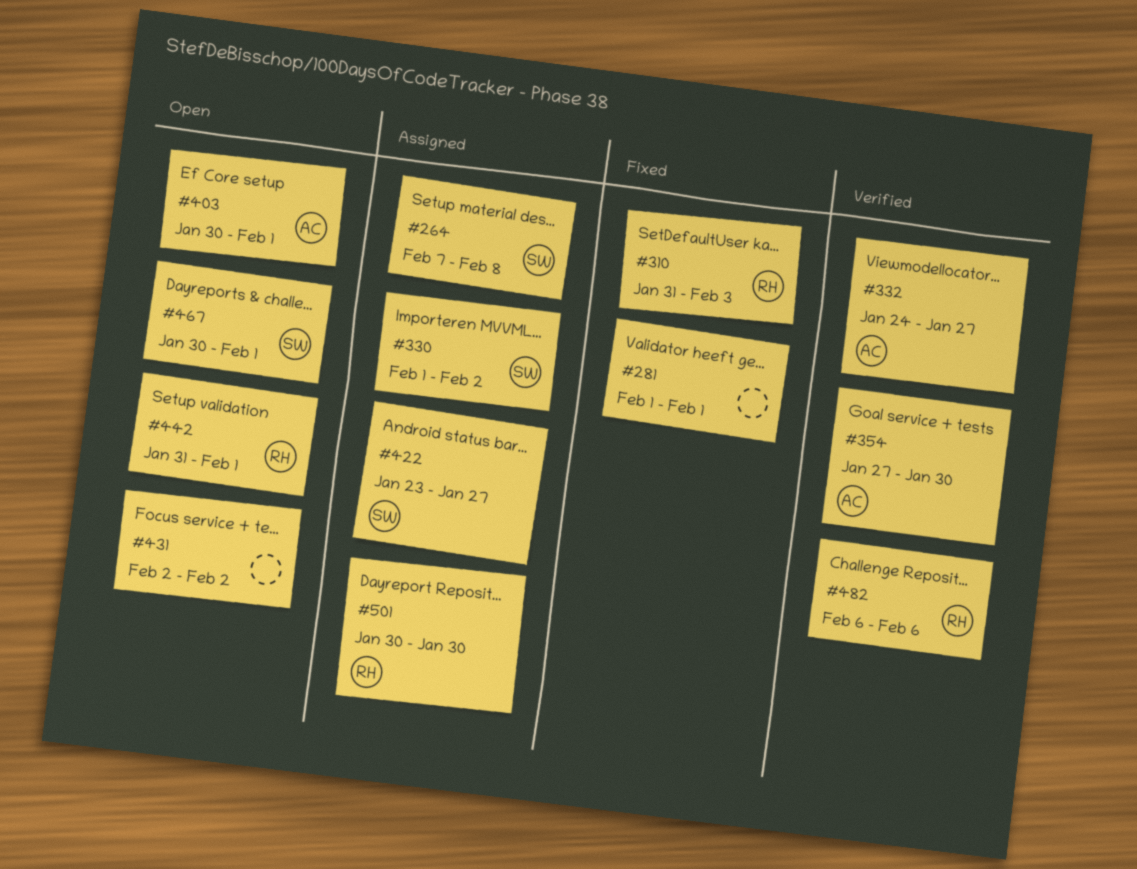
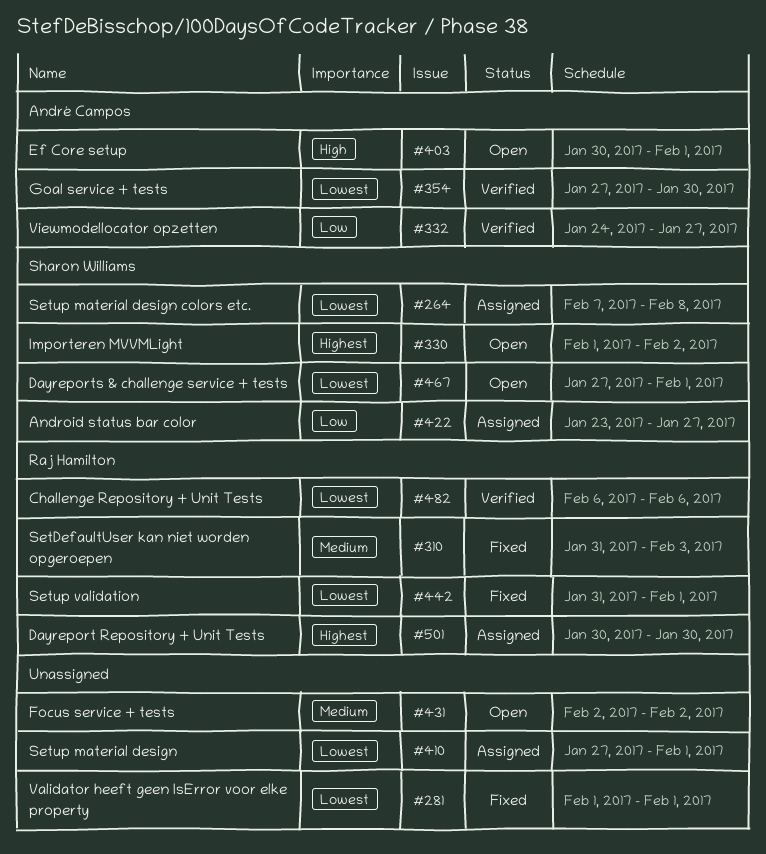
#330, status: Assigned -> Open
#410: none -> present
#442, status: Open -> Fixed
#467, start: Jan 30 -> Jan 27

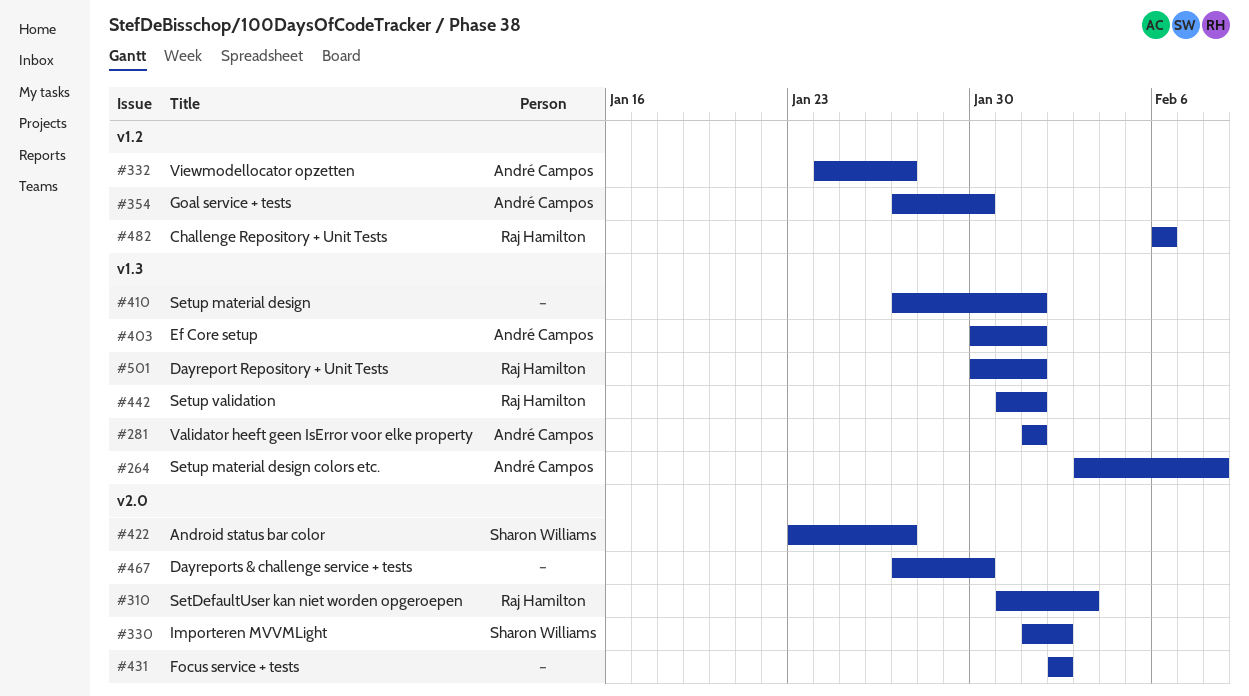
#264, owner: Sharon Williams -> André Campos
#264, start: Feb 7 -> Feb 3
#281, owner: none -> André Campos
#467, owner: Sharon Williams -> none
#467, due: Feb 1 -> Jan 30
#501, due: Jan 30 -> Feb 1

